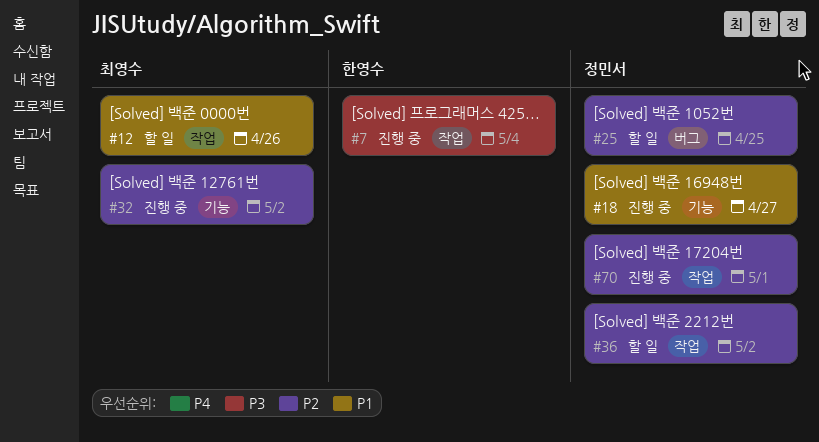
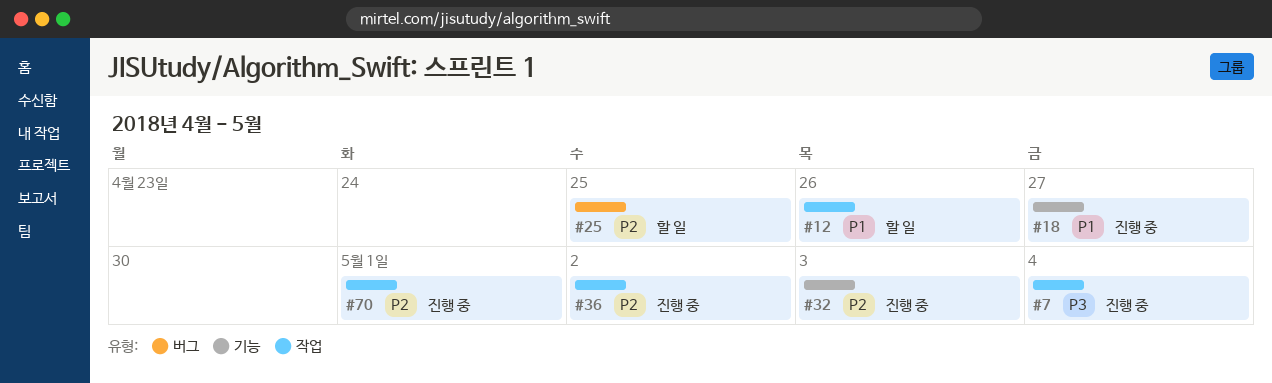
#32, due: May 2 -> May 3
#36, status: 할 일 -> 진행 중

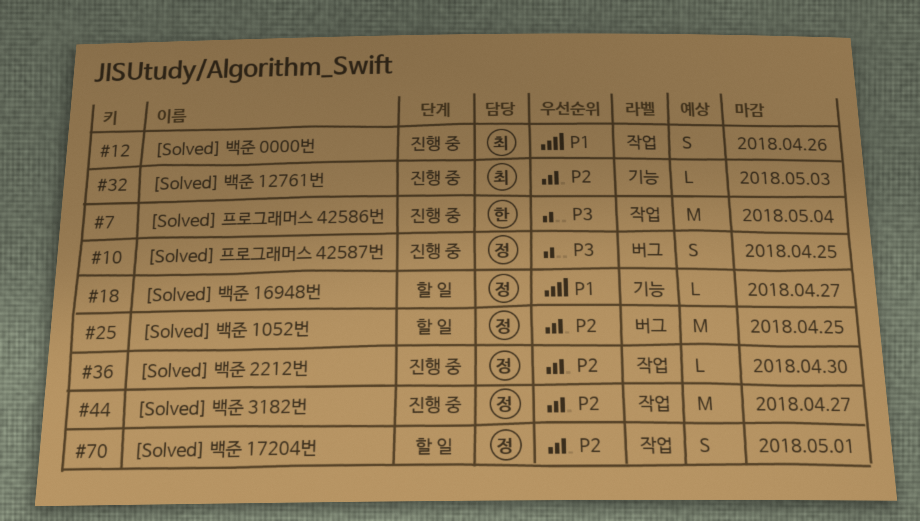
#10: none -> present
#12, status: 할 일 -> 진행 중
#18, status: 진행 중 -> 할 일
#36, due: May 2 -> Apr 30
#44: none -> present
#70, status: 진행 중 -> 할 일

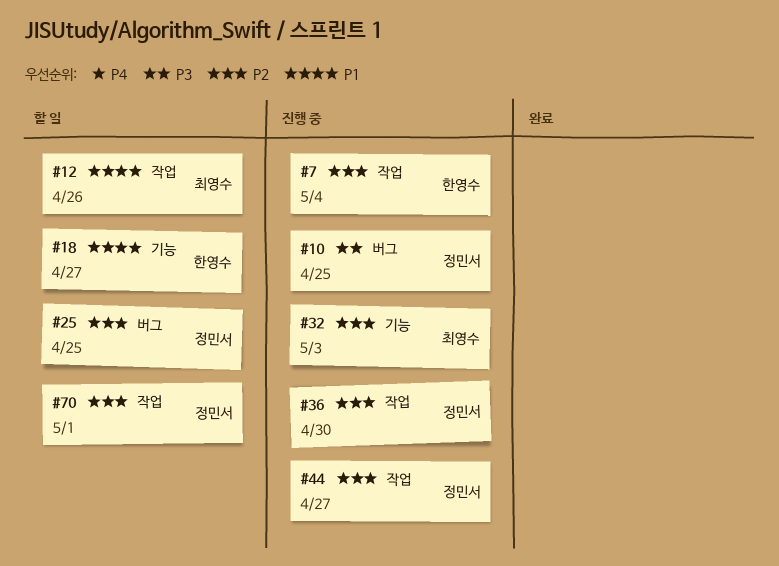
#7, priority: P3 -> P2
#12, status: 진행 중 -> 할 일
#18, owner: 정민서 -> 한영수

